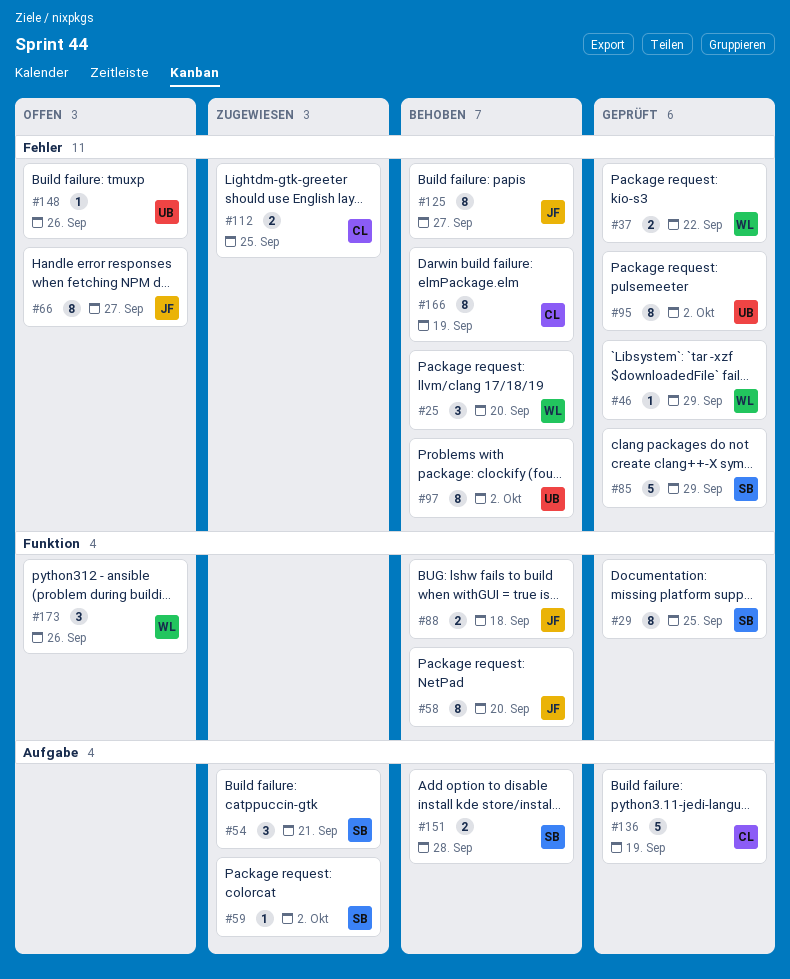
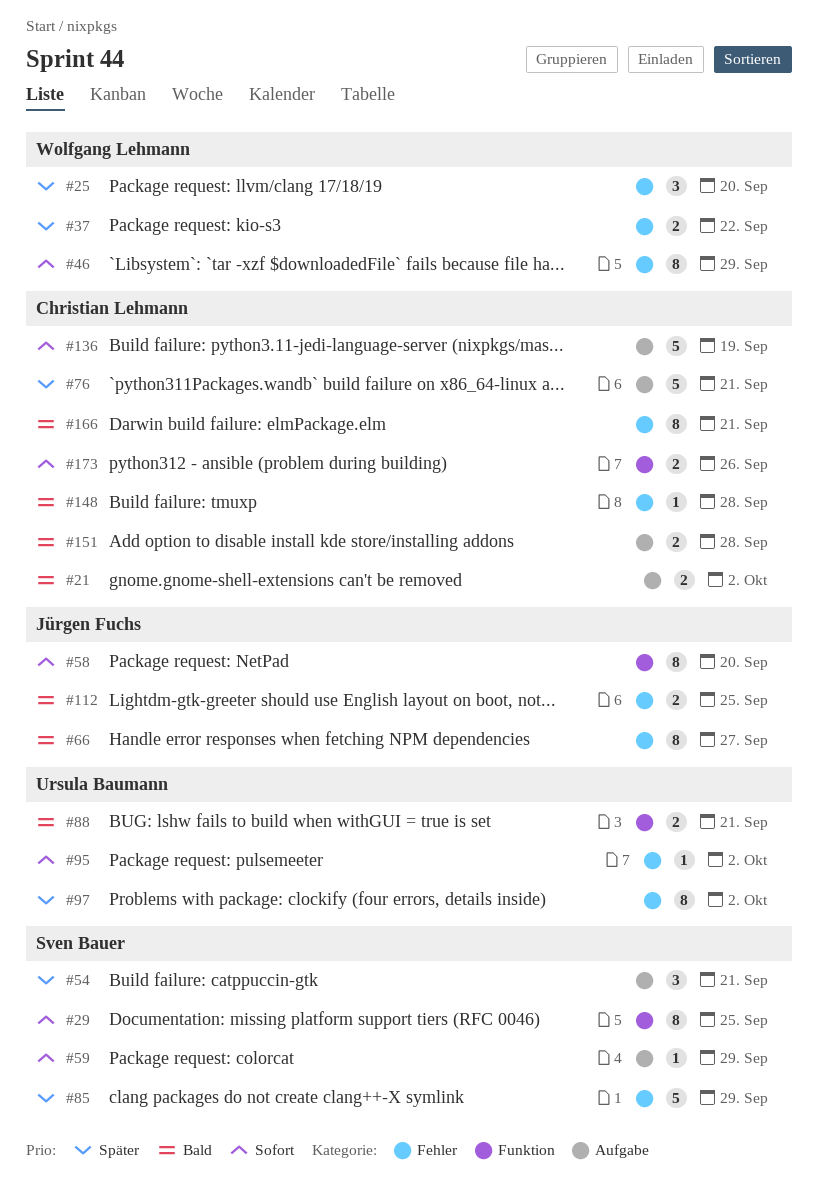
#21: none -> present
#46, estimate: 1 -> 8
#59, due: Oct 2 -> Sep 29
#76: none -> present
#88, owner: Jürgen Fuchs -> Ursula Baumann
#88, due: Sep 18 -> Sep 21
#95, estimate: 8 -> 1
#112, owner: Christian Lehmann -> Jürgen Fuchs
#125: present -> none
#148, owner: Ursula Baumann -> Christian Lehmann
#148, due: Sep 26 -> Sep 28
#151, owner: Sven Bauer -> Christian Lehmann
#166, due: Sep 19 -> Sep 21
#173, owner: Wolfgang Lehmann -> Christian Lehmann
#173, estimate: 3 -> 2

